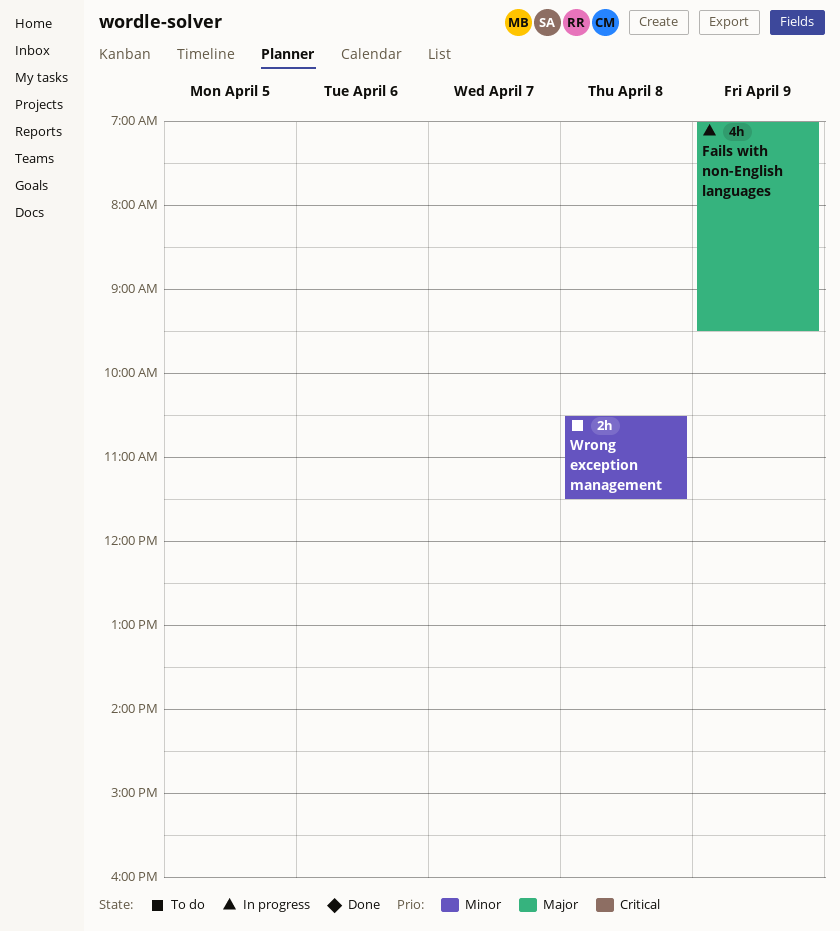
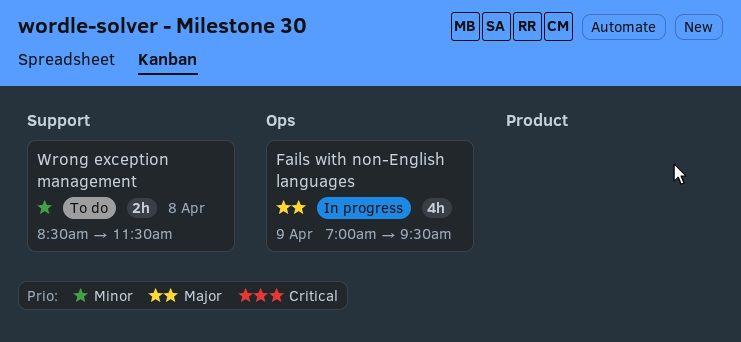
Wrong exception management, begins: 10:30 -> 08:30

